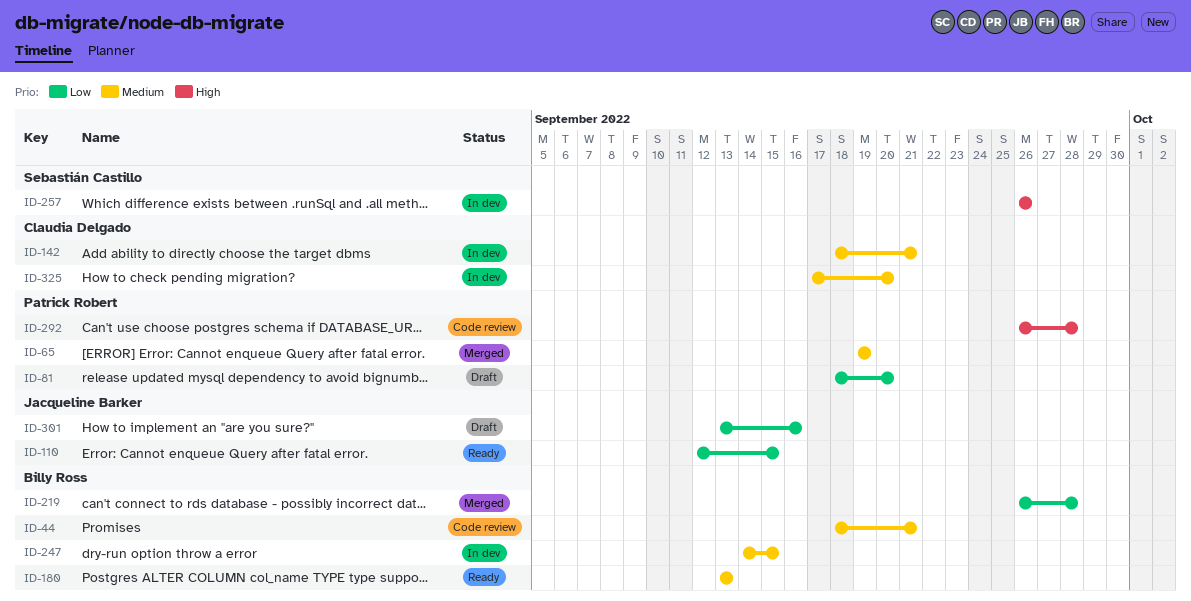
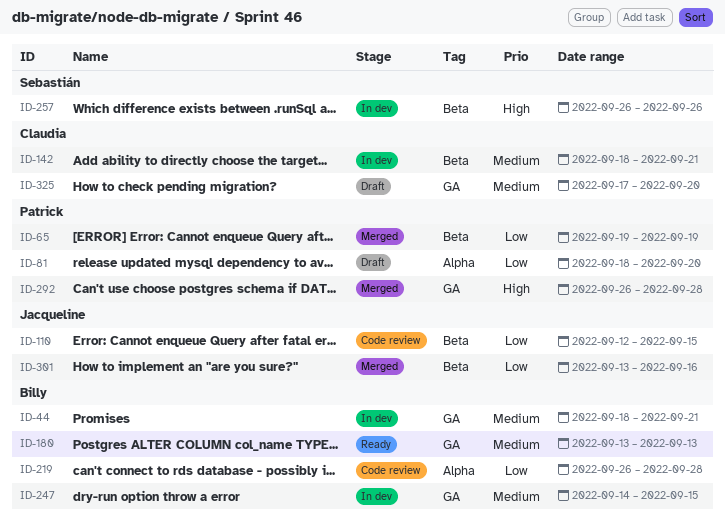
ID-44, status: Code review -> In dev
ID-65, priority: Medium -> Low
ID-110, status: Ready -> Code review
ID-219, status: Merged -> Code review
ID-292, status: Code review -> Merged
ID-301, status: Draft -> Merged
ID-325, status: In dev -> Draft

